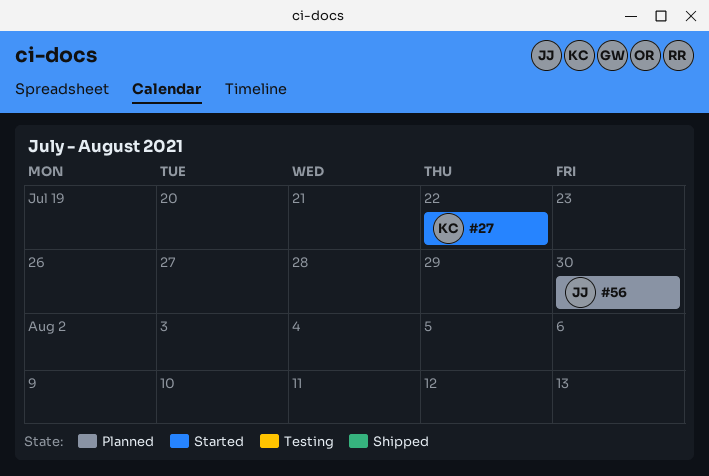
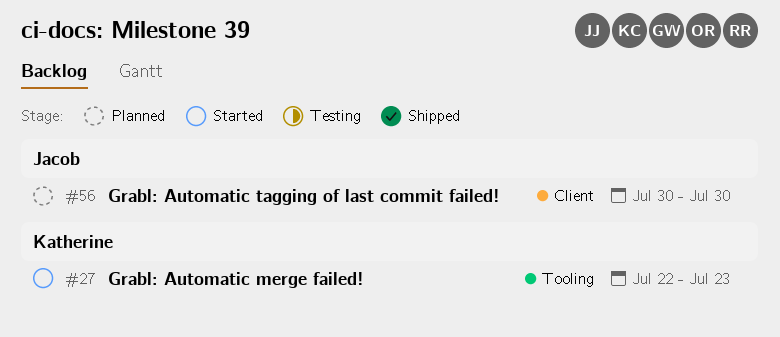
#27, due: Jul 22 -> Jul 23

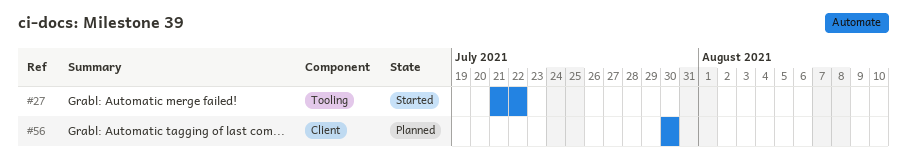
#27, start: Jul 22 -> Jul 21
#27, due: Jul 23 -> Jul 22

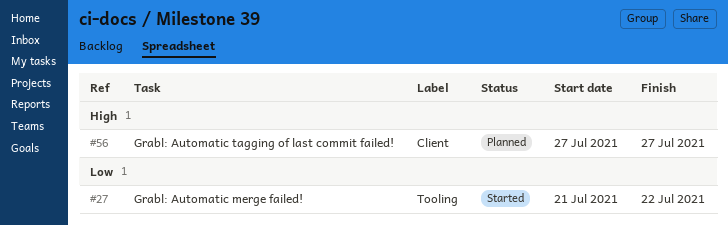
#56, start: Jul 30 -> Jul 27
#56, due: Jul 30 -> Jul 27

